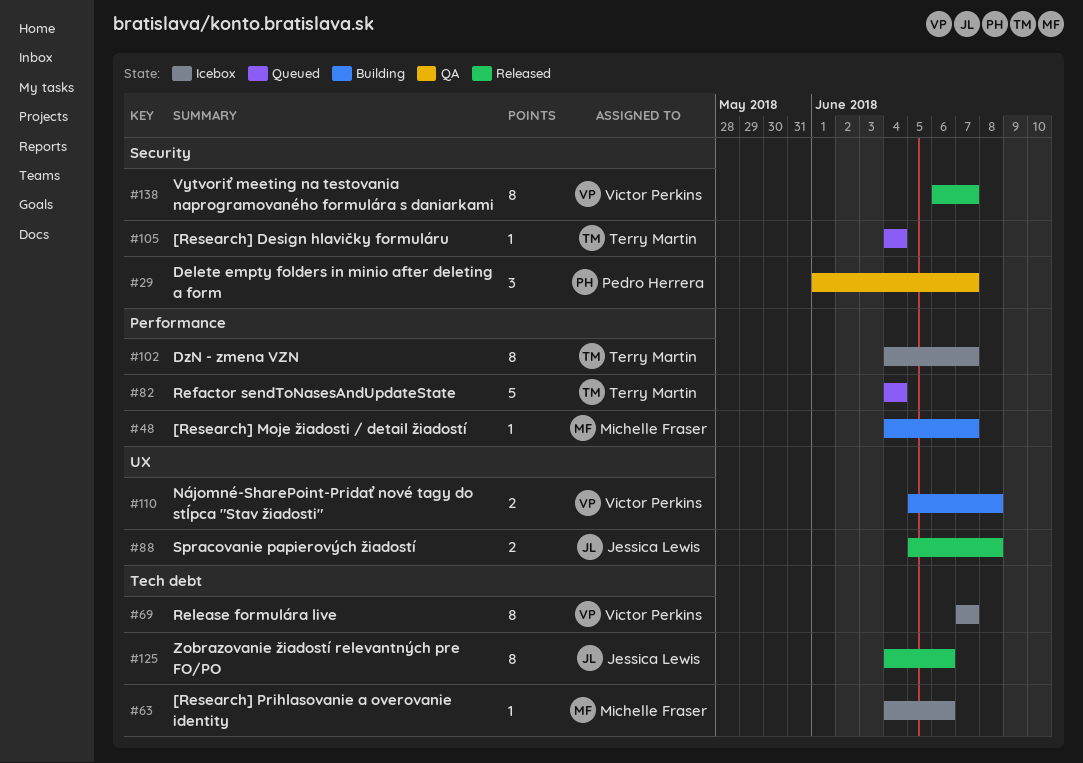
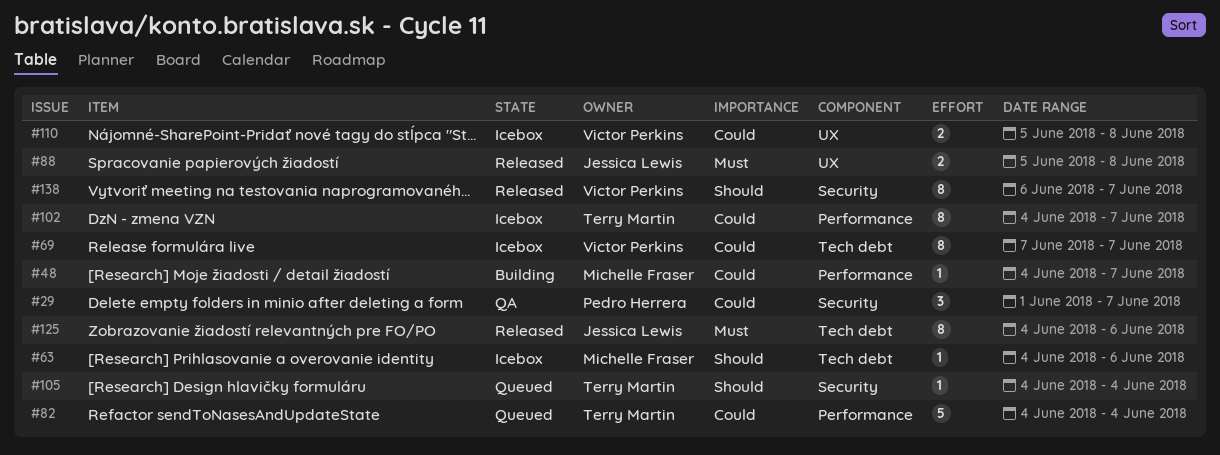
#110, status: Building -> Icebox

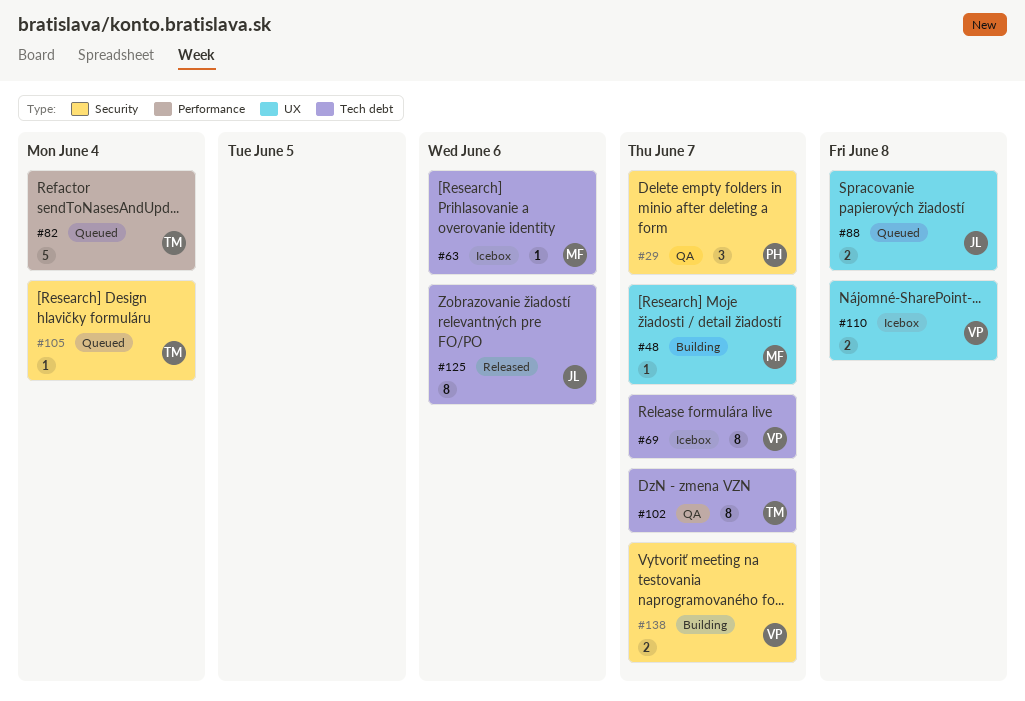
#48, label: Performance -> UX
#88, status: Released -> Queued
#102, status: Icebox -> QA
#102, label: Performance -> Tech debt
#138, status: Released -> Building
#138, estimate: 8 -> 2

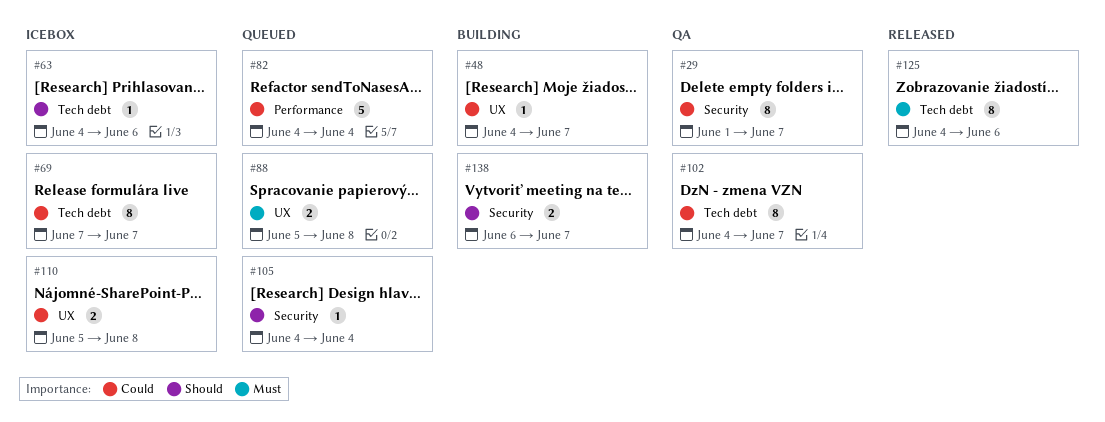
#29, estimate: 3 -> 8

